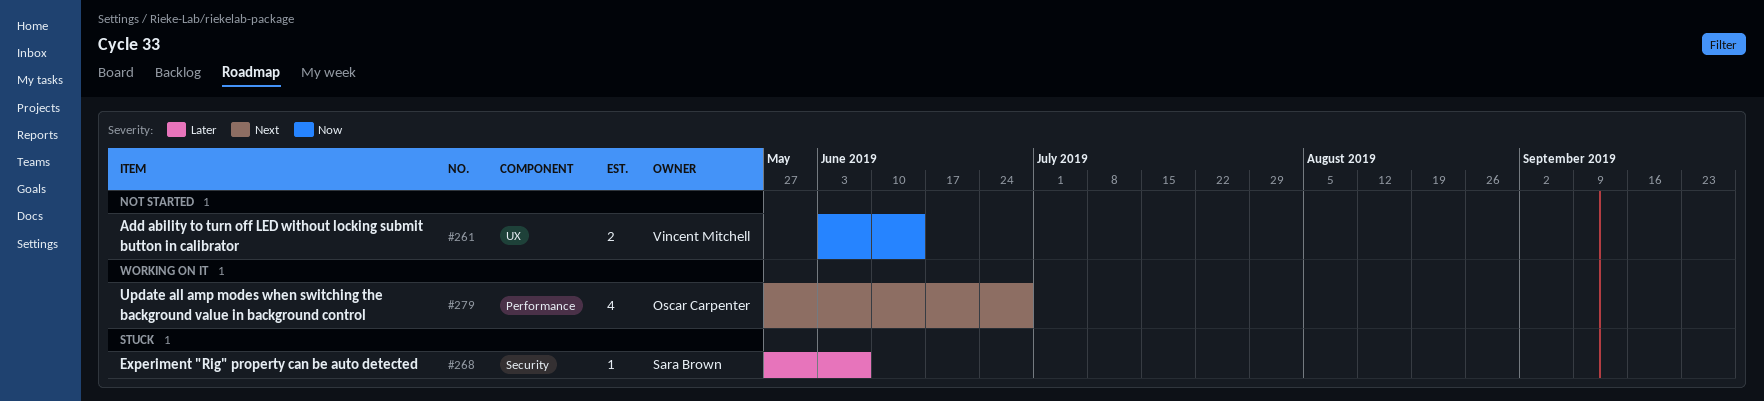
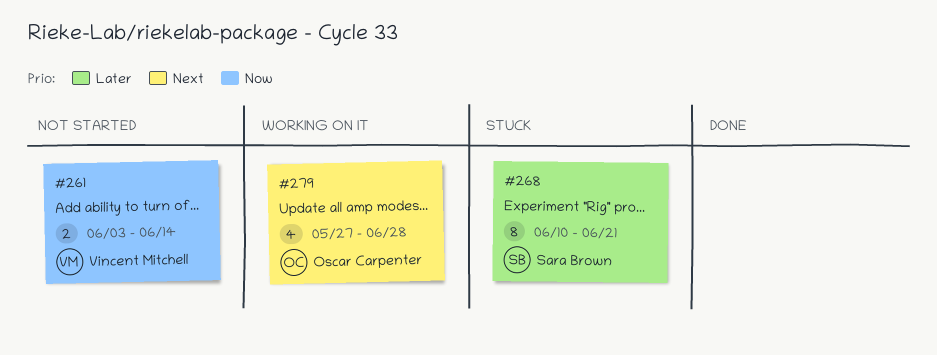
#268, estimate: 1 -> 8
#268, start: May 27 -> Jun 10
#268, due: Jun 7 -> Jun 21

